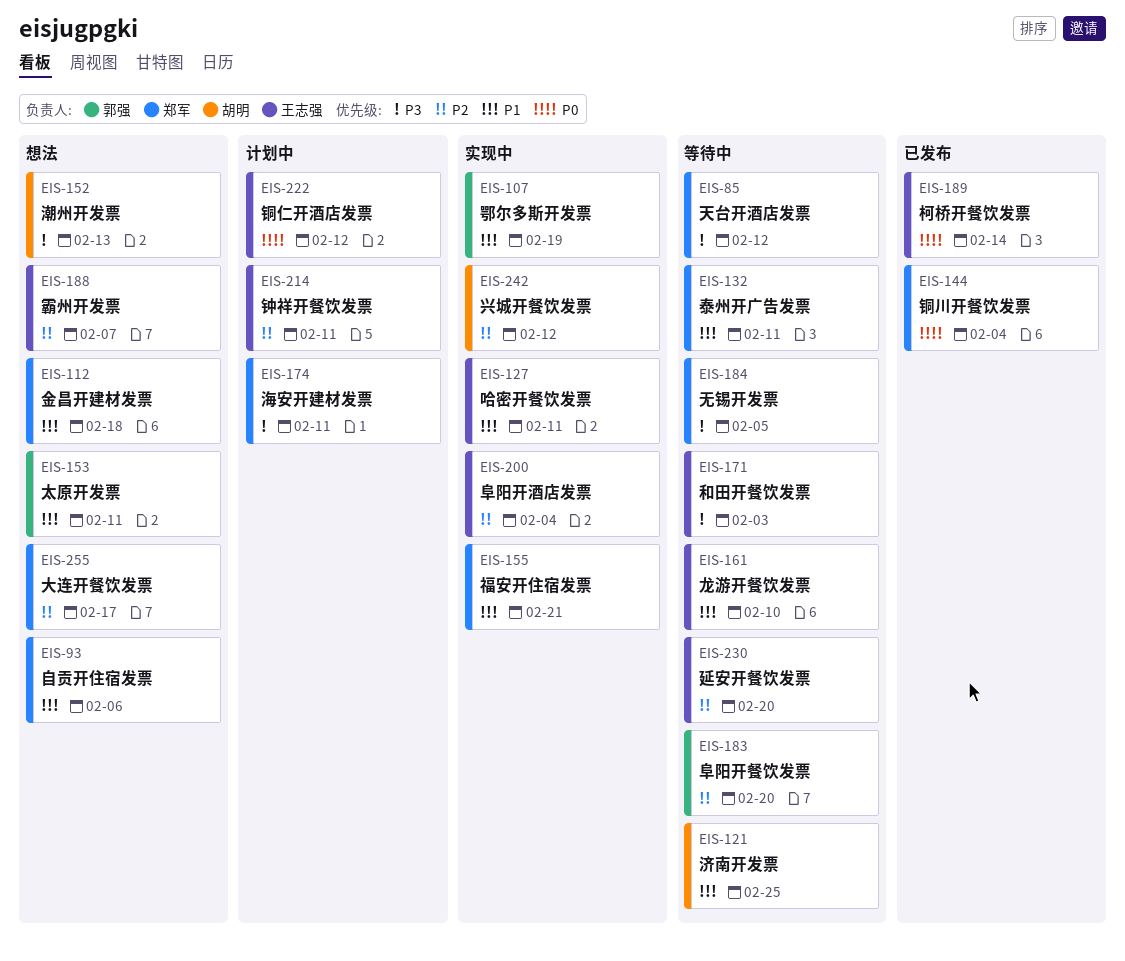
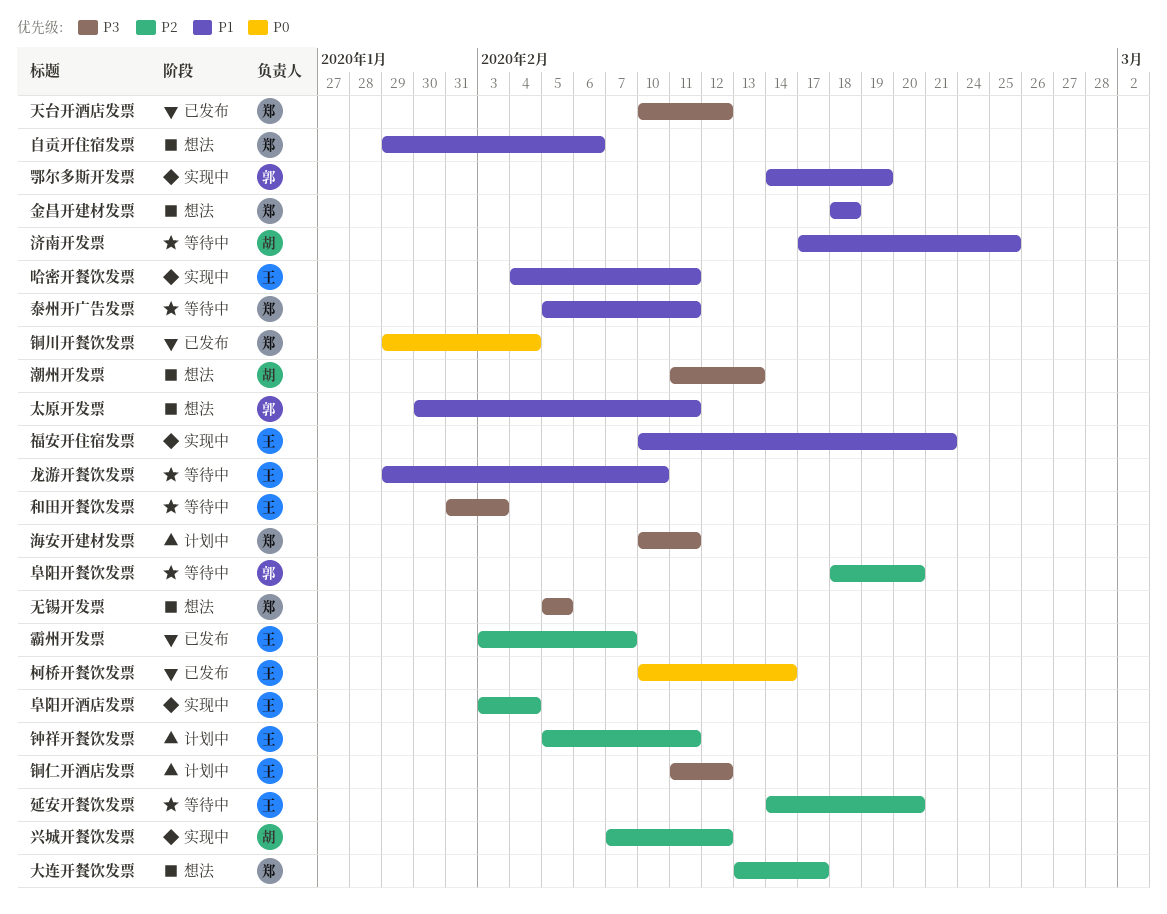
天台开酒店发票, status: 等待中 -> 已发布
无锡开发票, status: 等待中 -> 想法
福安开住宿发票, owner: 郑军 -> 王志强
铜仁开酒店发票, priority: P0 -> P3
霸州开发票, status: 想法 -> 已发布

